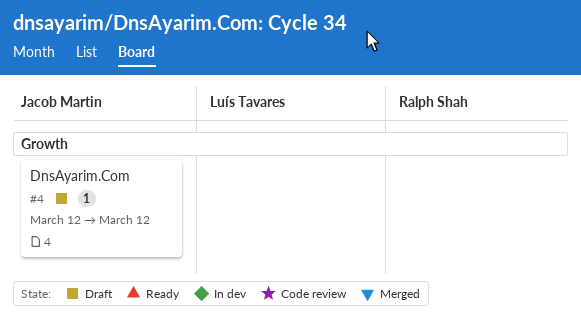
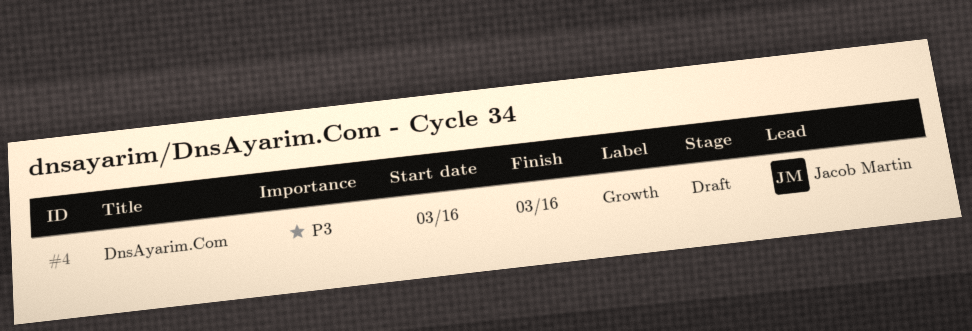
#4, start: Mar 12 -> Mar 16
#4, due: Mar 12 -> Mar 16

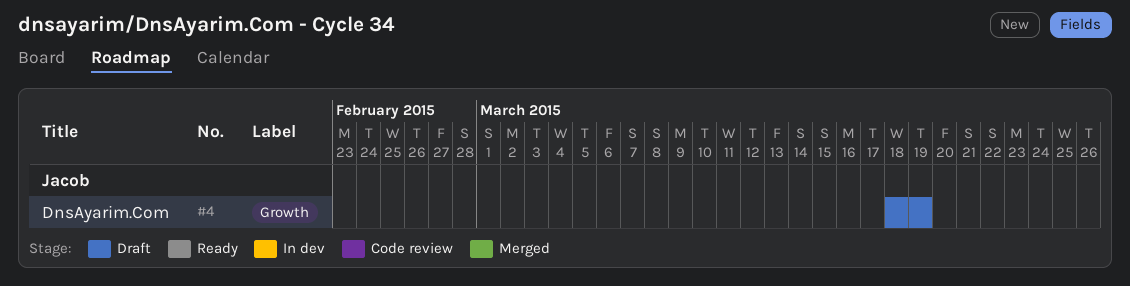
#4, start: Mar 16 -> Mar 18
#4, due: Mar 16 -> Mar 19

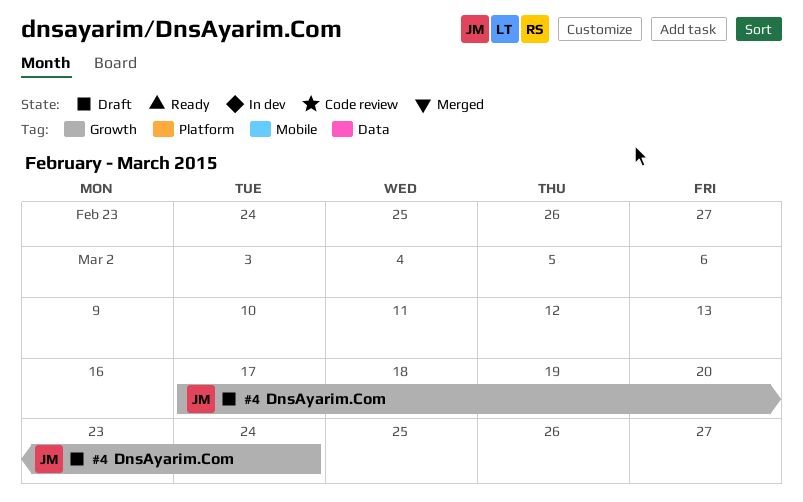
#4, start: Mar 18 -> Mar 17
#4, due: Mar 19 -> Mar 24

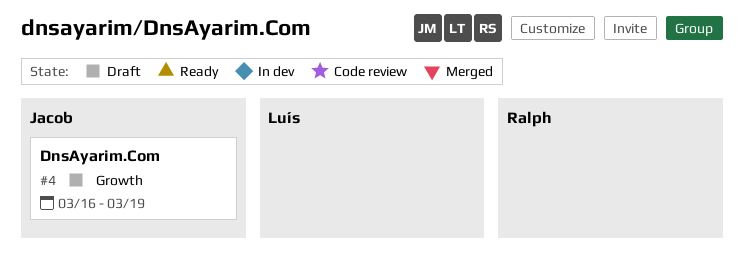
#4, start: Mar 17 -> Mar 16
#4, due: Mar 24 -> Mar 19

